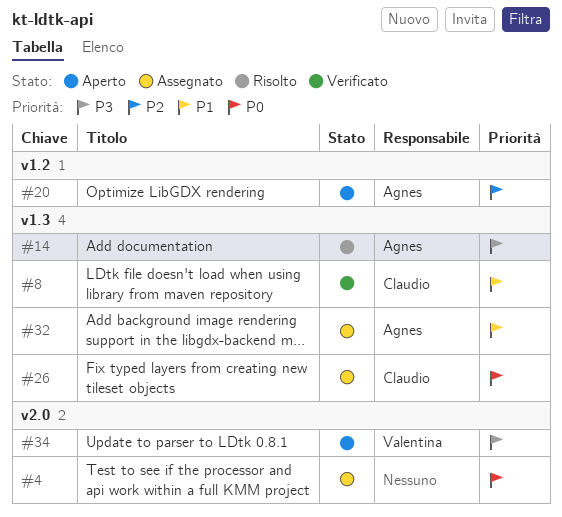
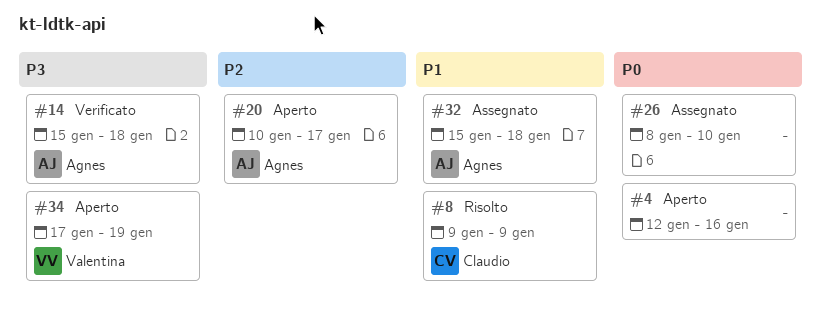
#4, status: Assegnato -> Aperto
#8, status: Verificato -> Risolto
#14, status: Risolto -> Verificato
#26, owner: Claudio -> none

